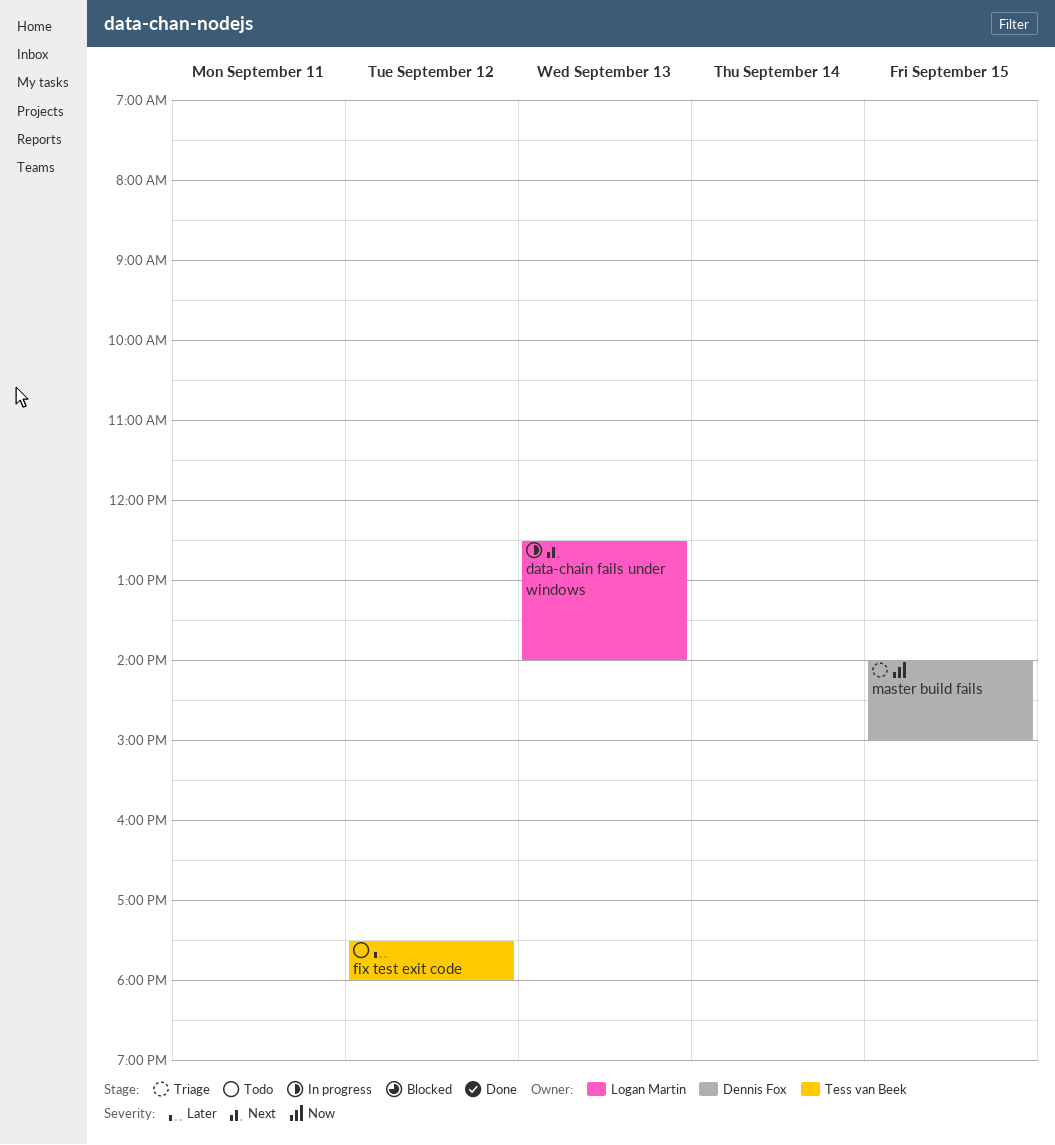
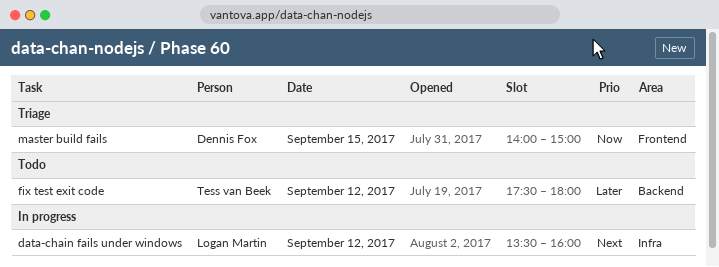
data-chain fails under windows, day: Sep 13 -> Sep 12
data-chain fails under windows, begins: 12:30 -> 13:30
data-chain fails under windows, ends: 14:00 -> 16:00

